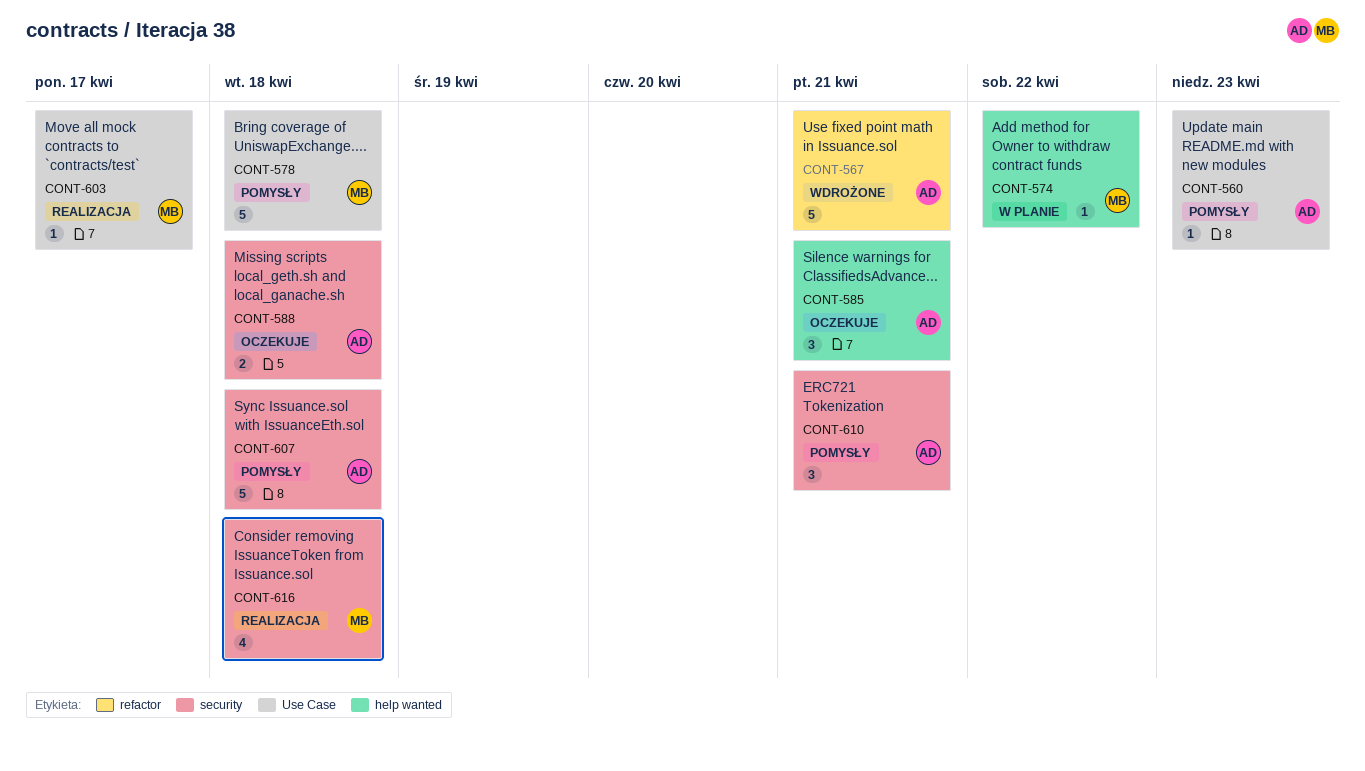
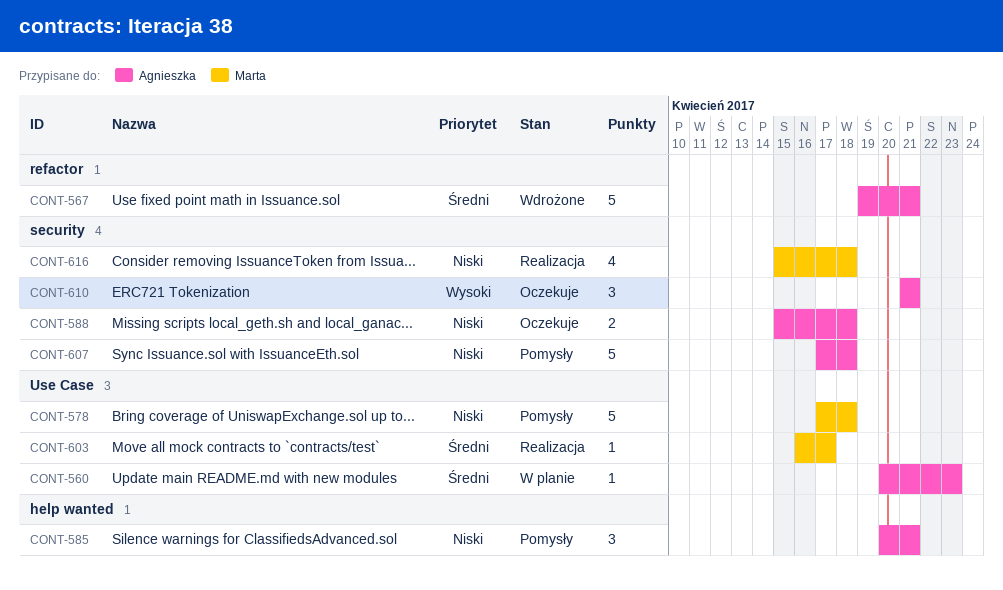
CONT-560, status: Pomysły -> W planie
CONT-574: present -> none
CONT-585, status: Oczekuje -> Pomysły
CONT-610, status: Pomysły -> Oczekuje

